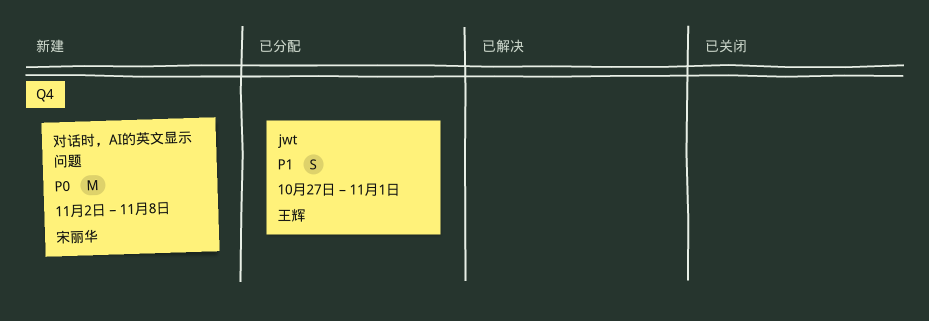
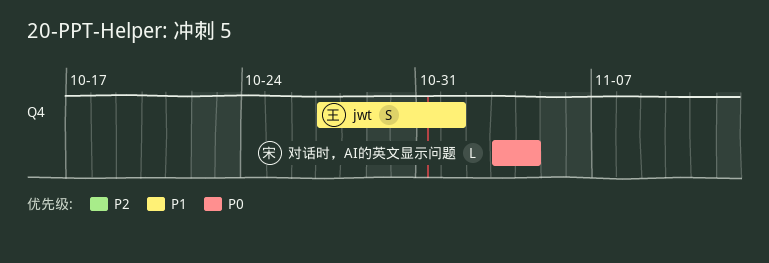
对话时，AI的英文显示问题, estimate: M -> L
对话时，AI的英文显示问题, start: Nov 2 -> Nov 3
对话时，AI的英文显示问题, due: Nov 8 -> Nov 4

